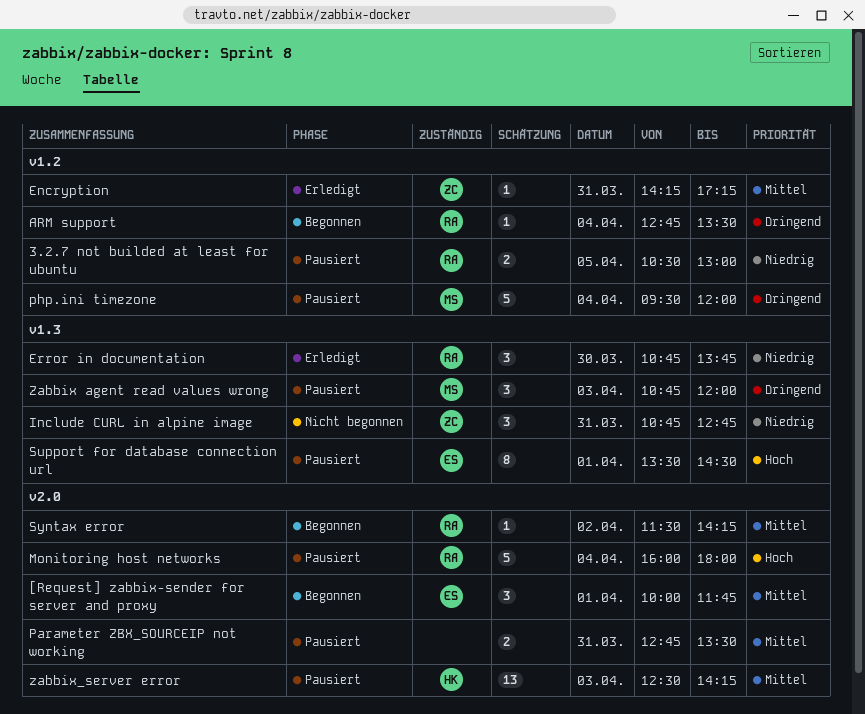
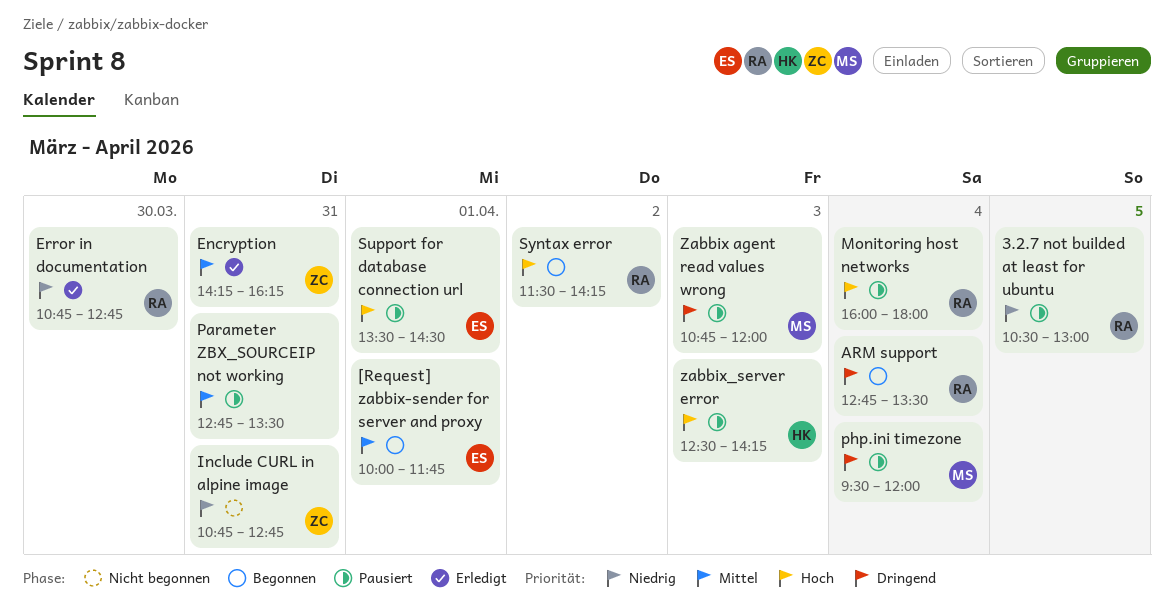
Encryption, ends: 17:15 -> 16:15
Error in documentation, ends: 13:45 -> 12:45
Syntax error, priority: Mittel -> Hoch
zabbix_server error, priority: Mittel -> Hoch

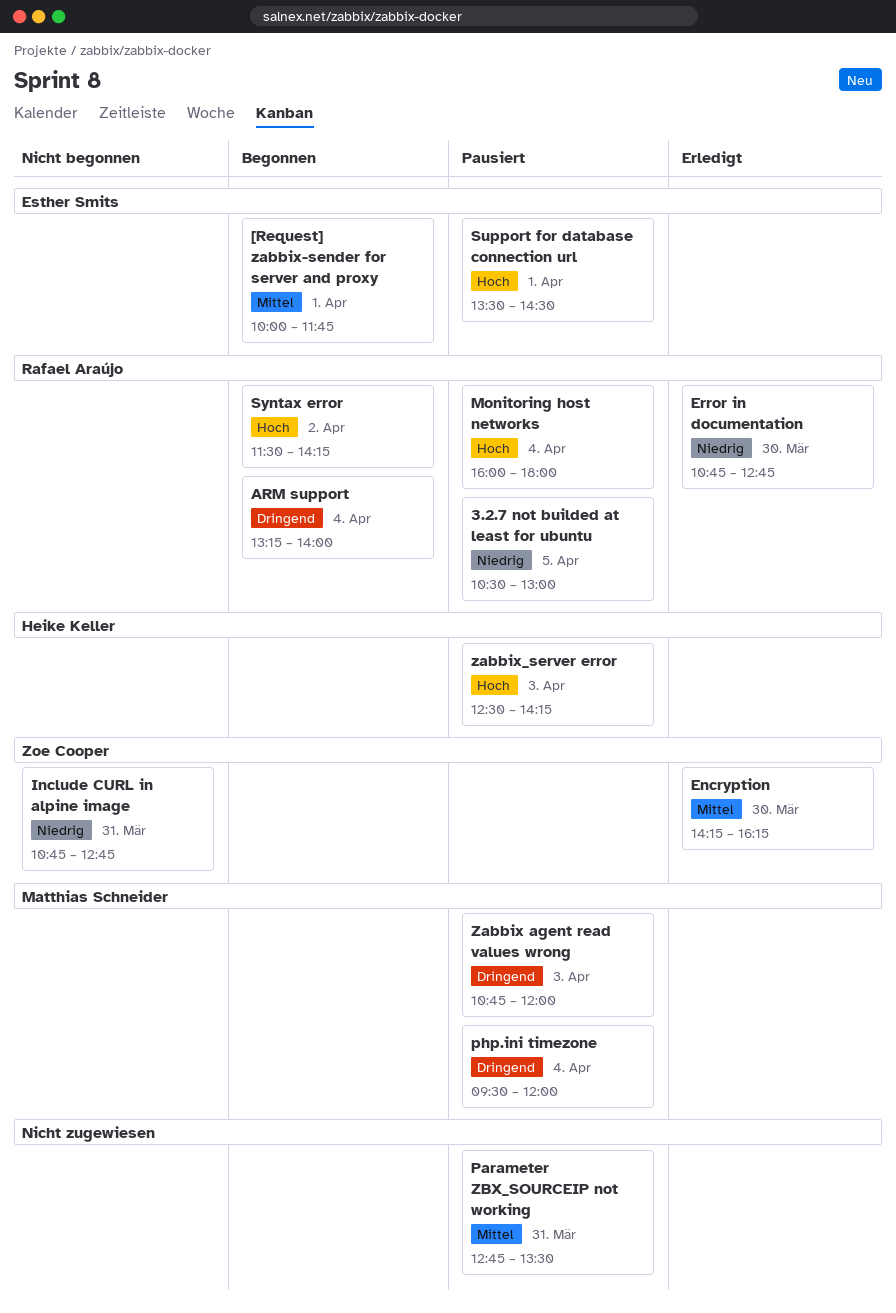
ARM support, begins: 12:45 -> 13:15
ARM support, ends: 13:30 -> 14:00
Encryption, day: Mar 31 -> Mar 30

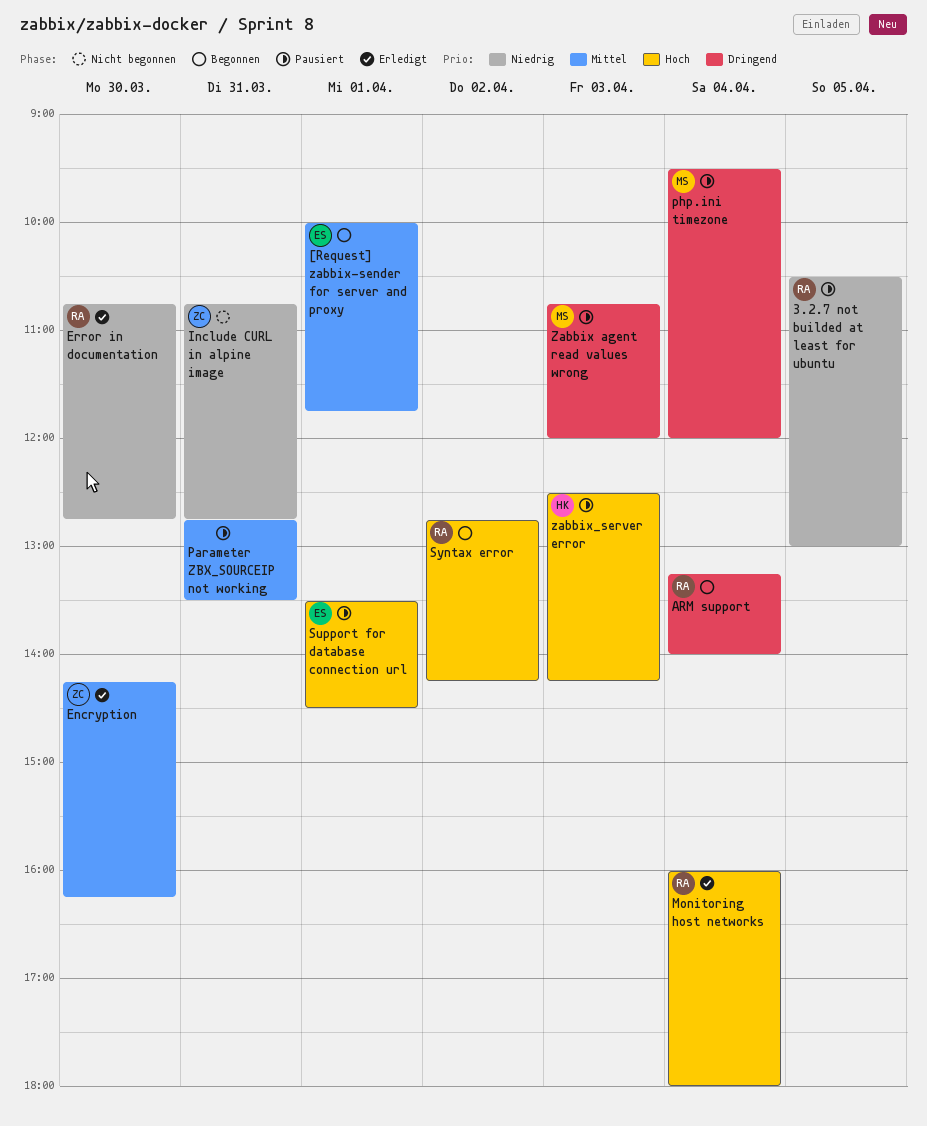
Monitoring host networks, status: Pausiert -> Erledigt
Syntax error, begins: 11:30 -> 12:45

